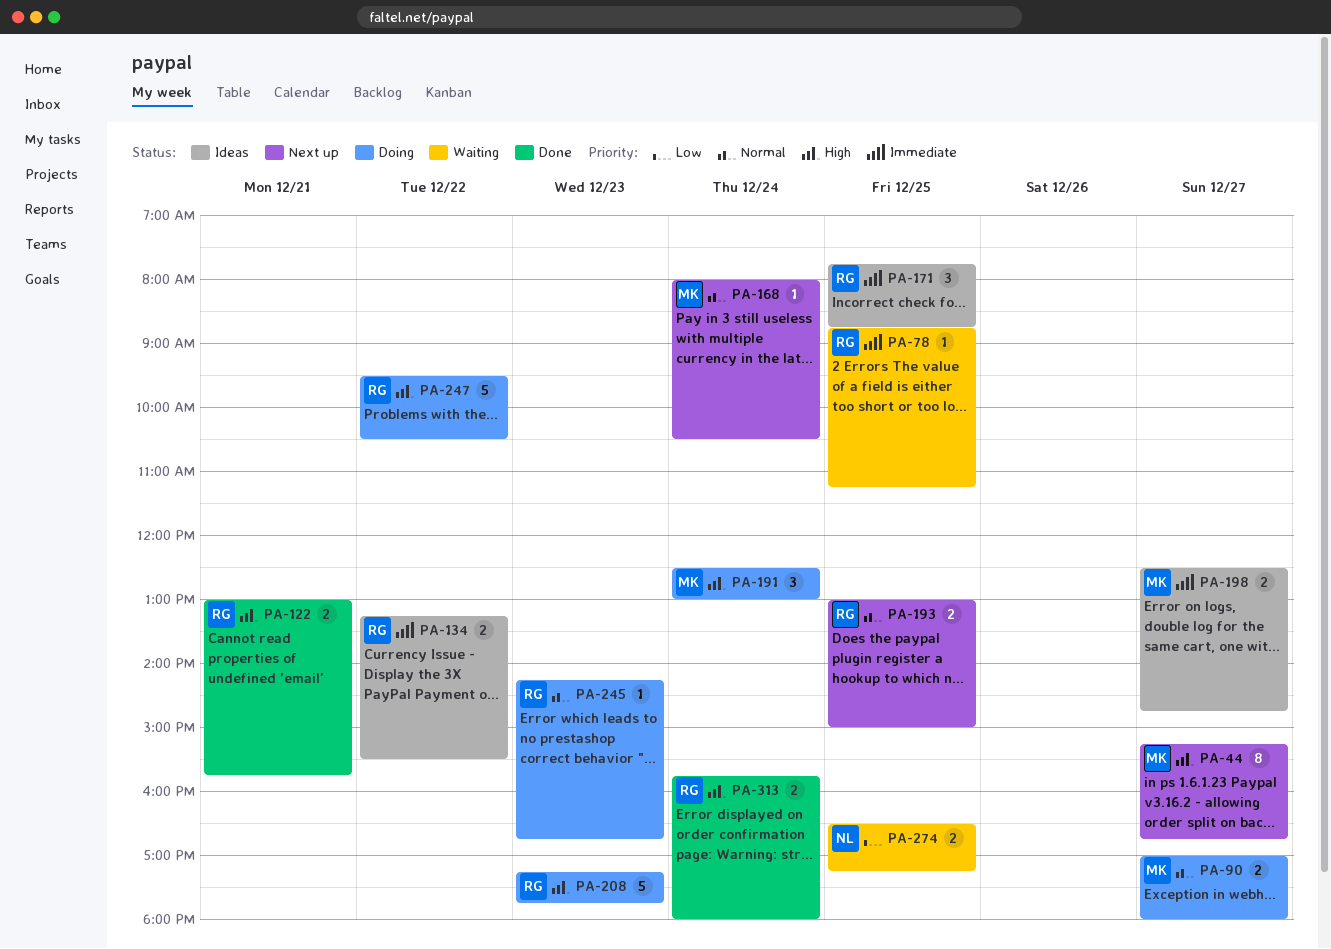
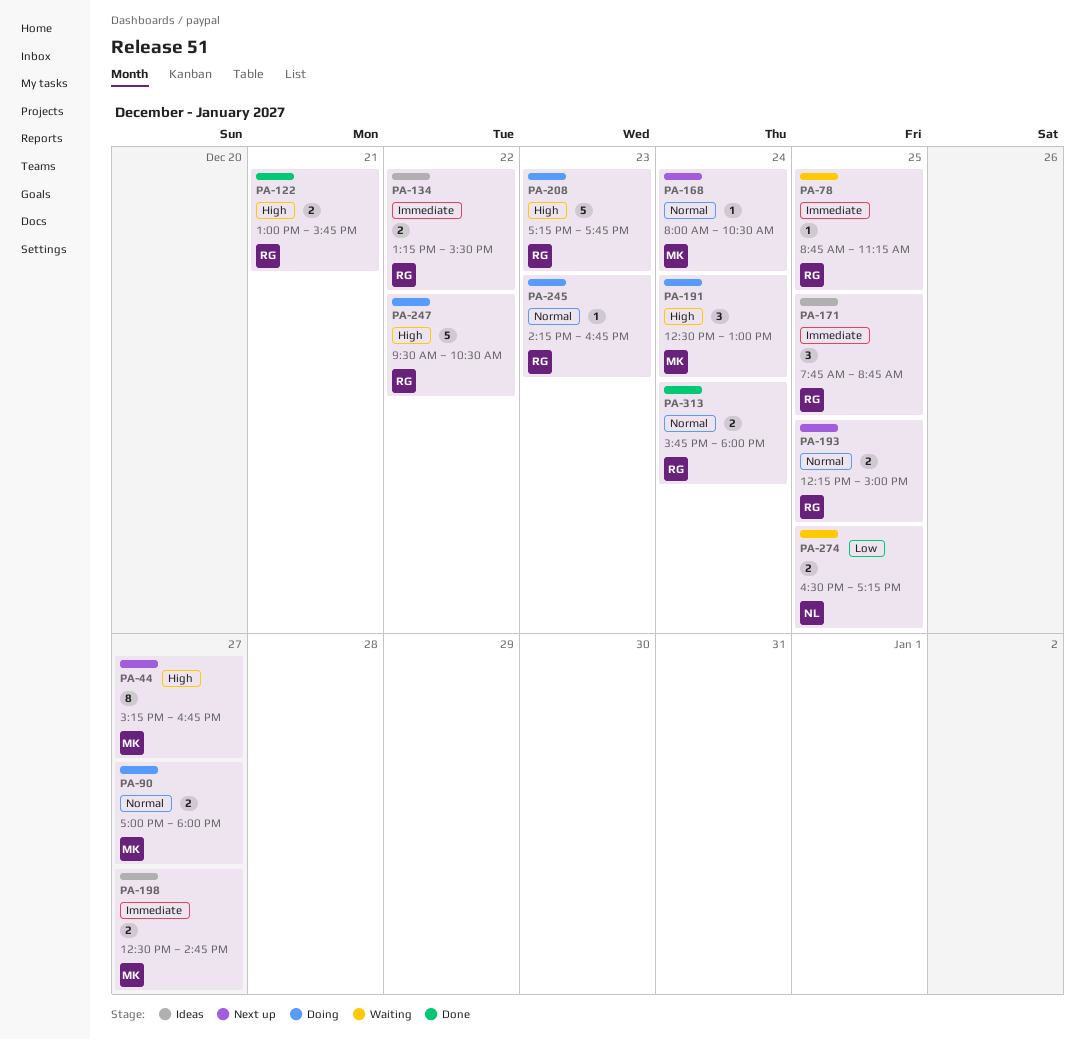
PA-193, begins: 13:00 -> 12:15
PA-313, priority: High -> Normal

